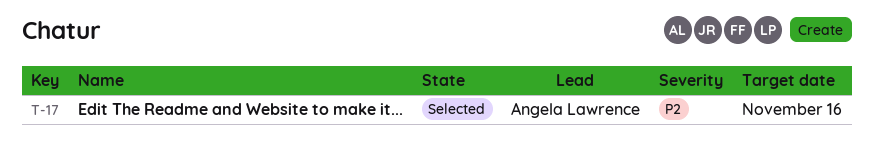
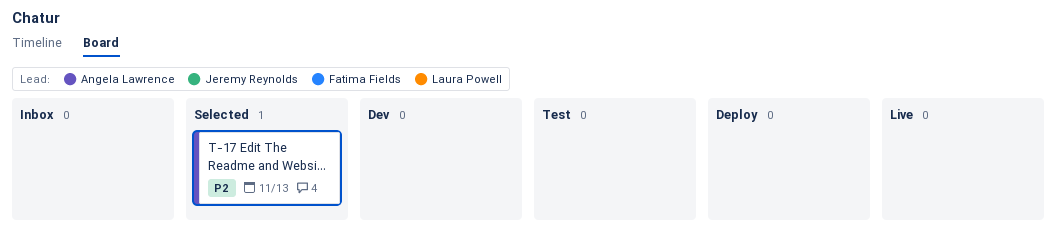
T-17, due: Nov 16 -> Nov 13

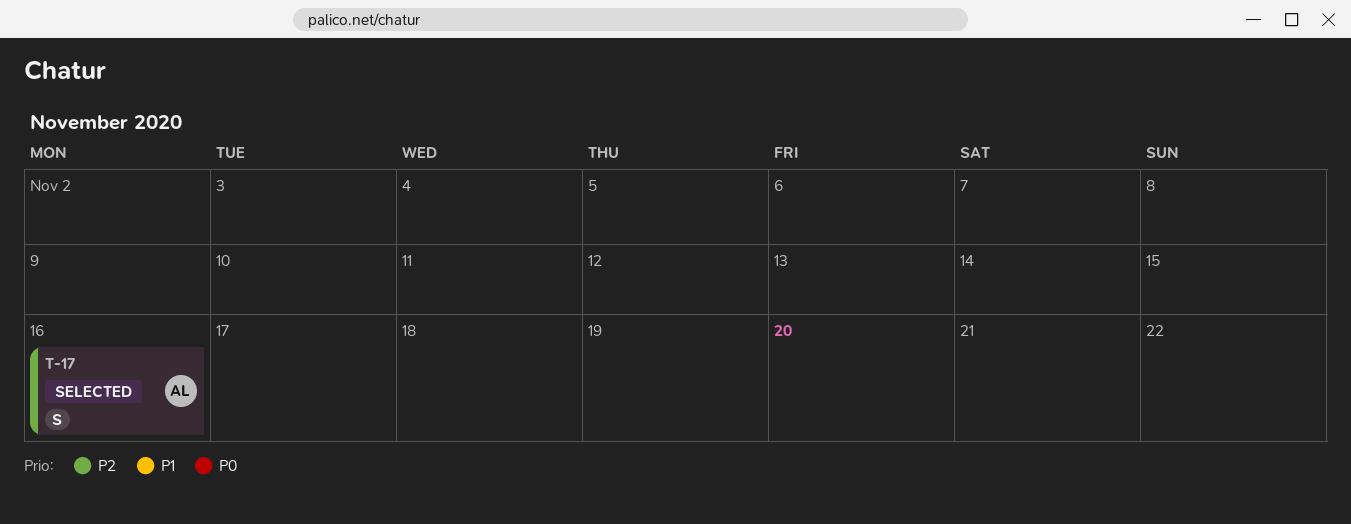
T-17, due: Nov 13 -> Nov 16

